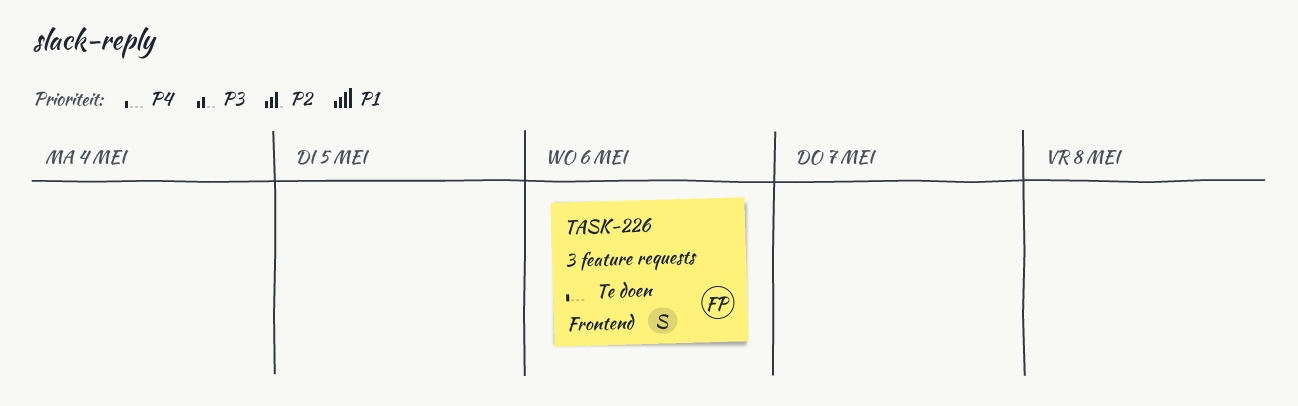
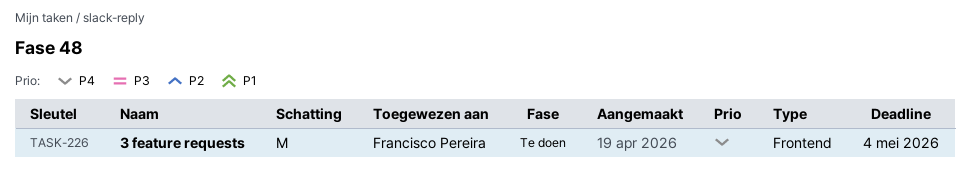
TASK-226, estimate: S -> M
TASK-226, due: May 6 -> May 4

